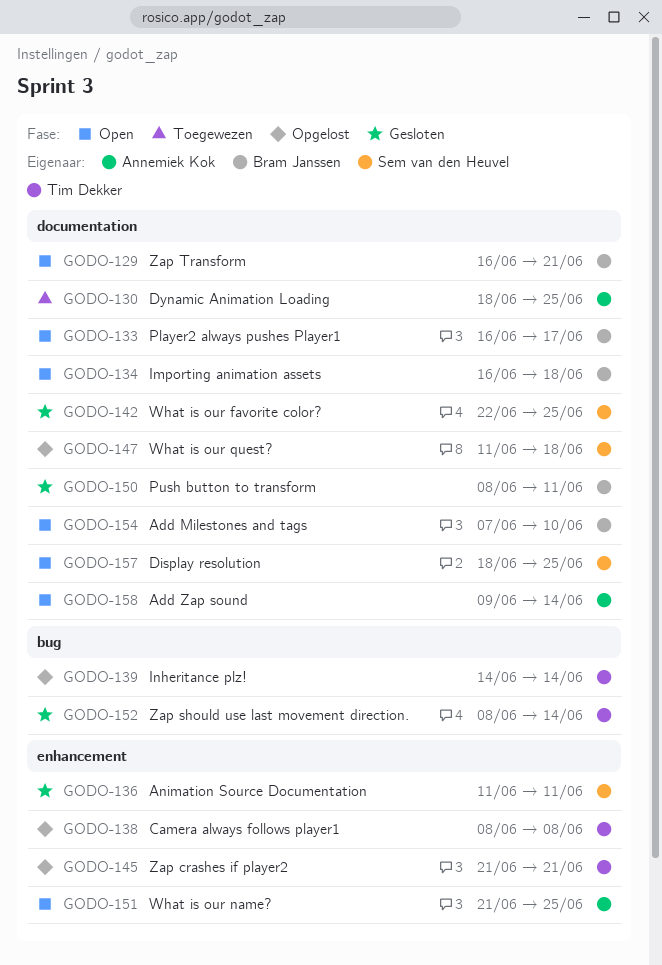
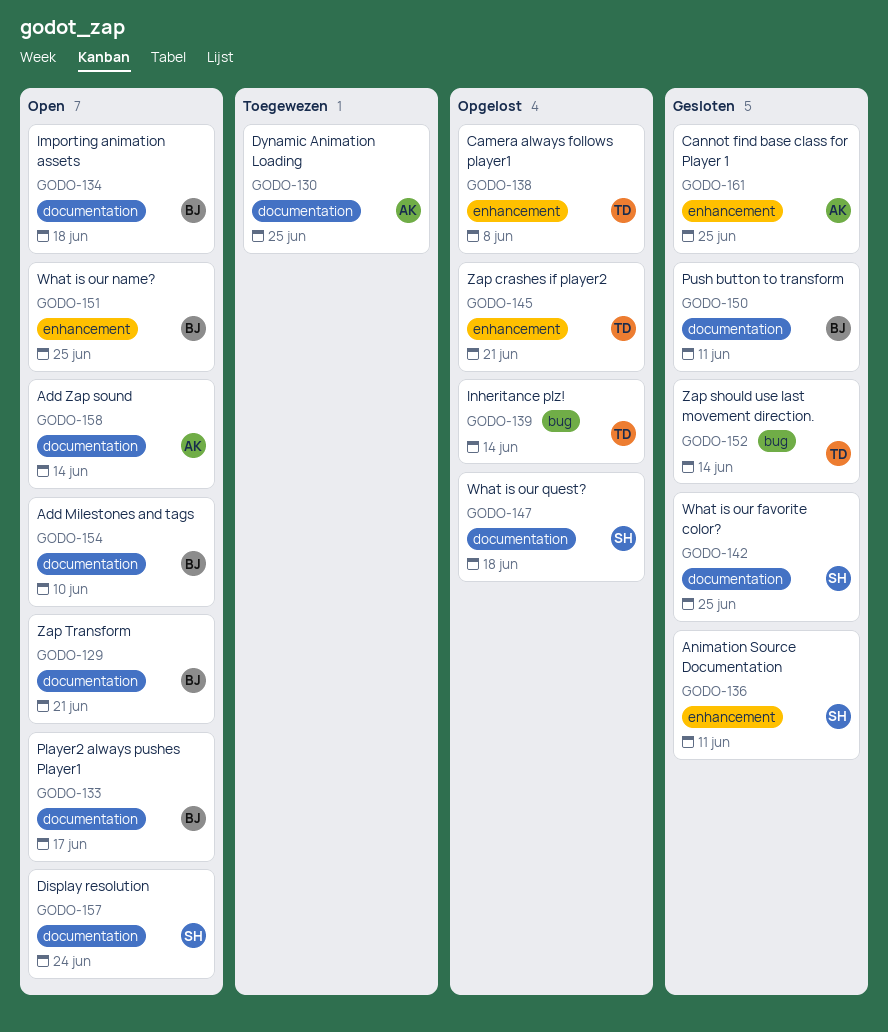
GODO-151, owner: Annemiek Kok -> Bram Janssen
GODO-157, due: Jun 25 -> Jun 24
GODO-161: none -> present

